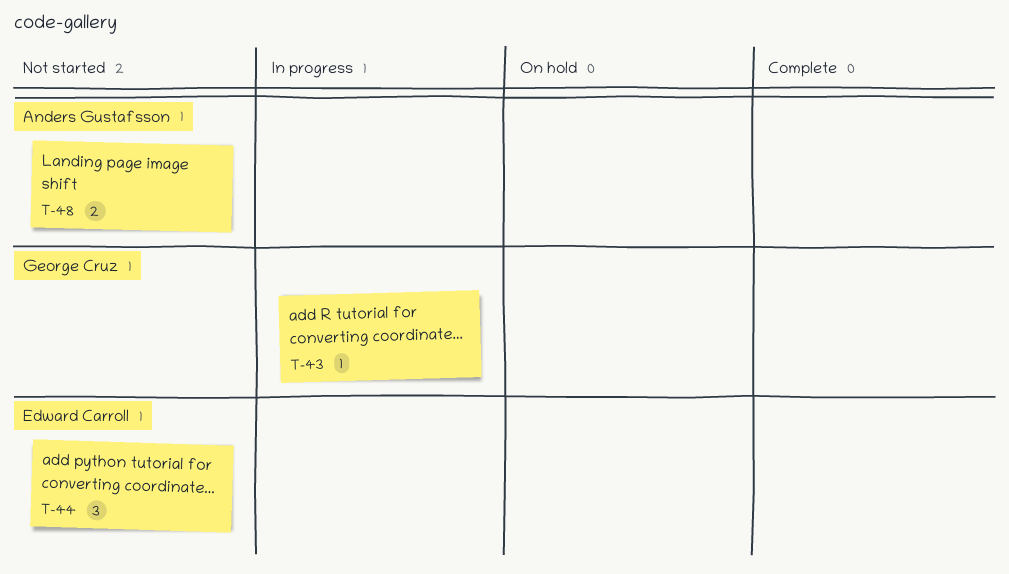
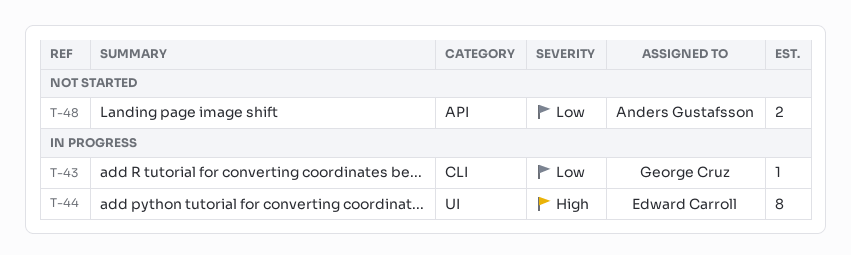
T-44, status: Not started -> In progress
T-44, estimate: 3 -> 8

